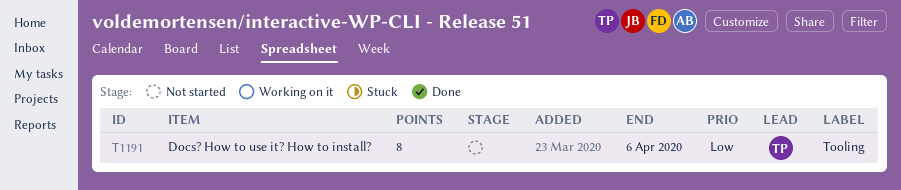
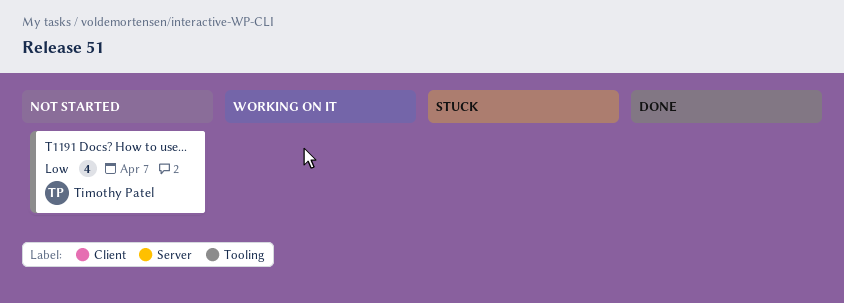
T1191, estimate: 8 -> 4
T1191, due: Apr 6 -> Apr 7

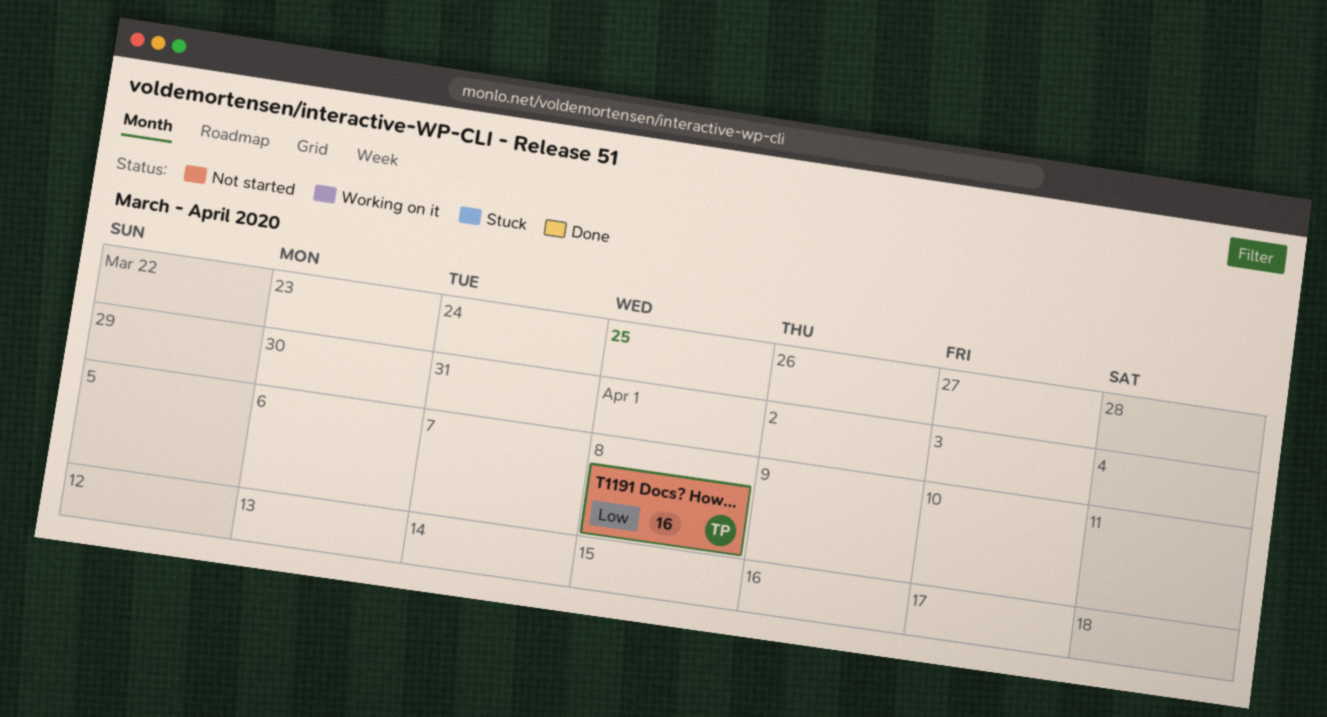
T1191, estimate: 4 -> 16
T1191, due: Apr 7 -> Apr 8

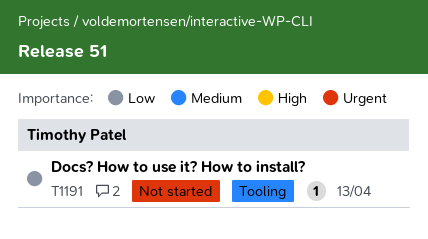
T1191, estimate: 16 -> 1
T1191, due: Apr 8 -> Apr 13

